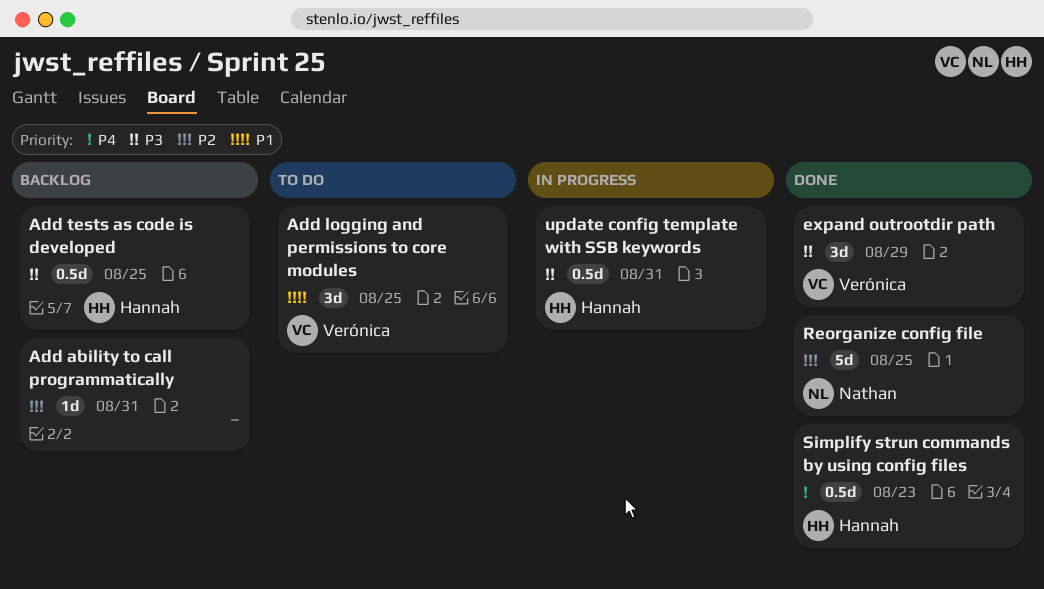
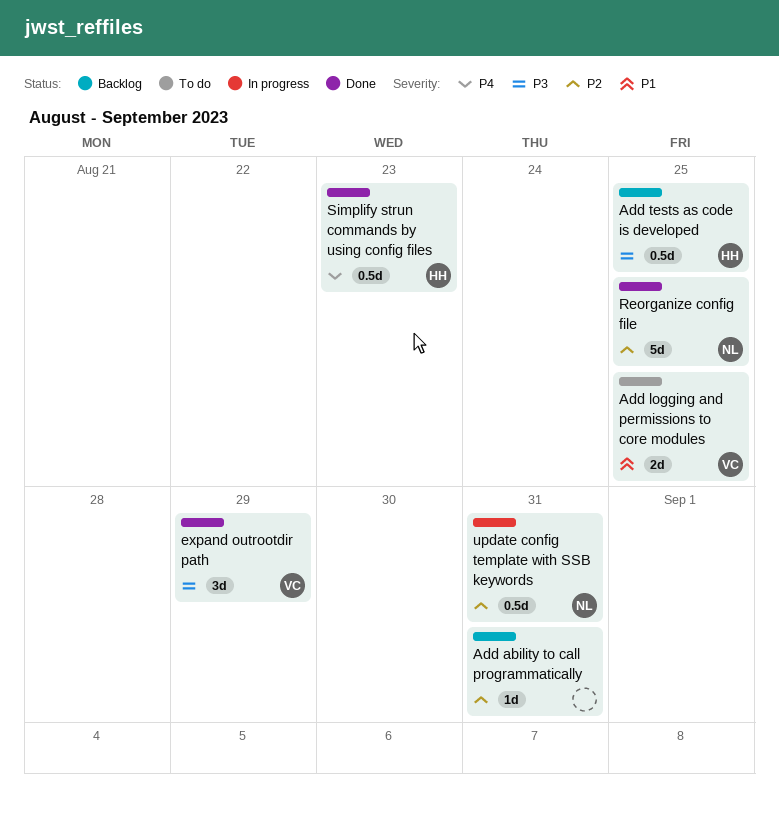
Add logging and permissions to core modules, estimate: 3d -> 2d
update config template with SSB keywords, owner: Hannah -> Nathan
update config template with SSB keywords, priority: P3 -> P2

